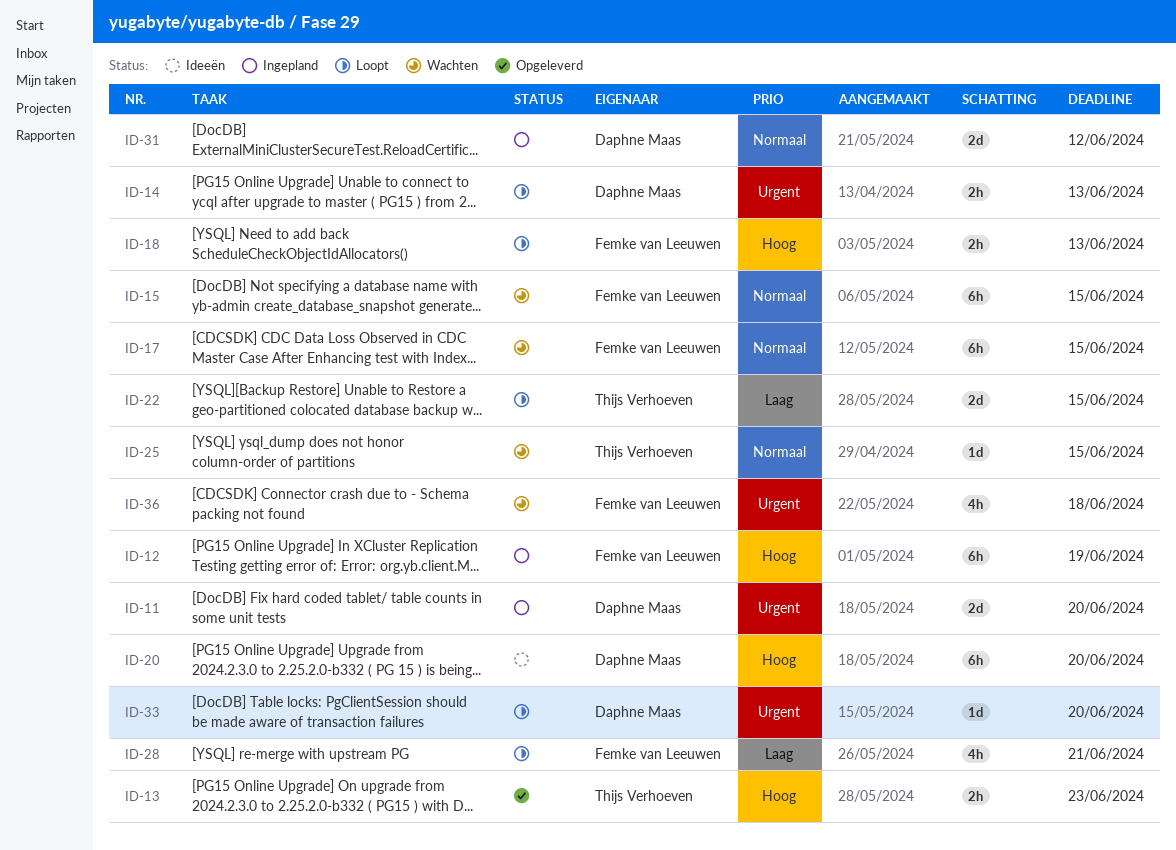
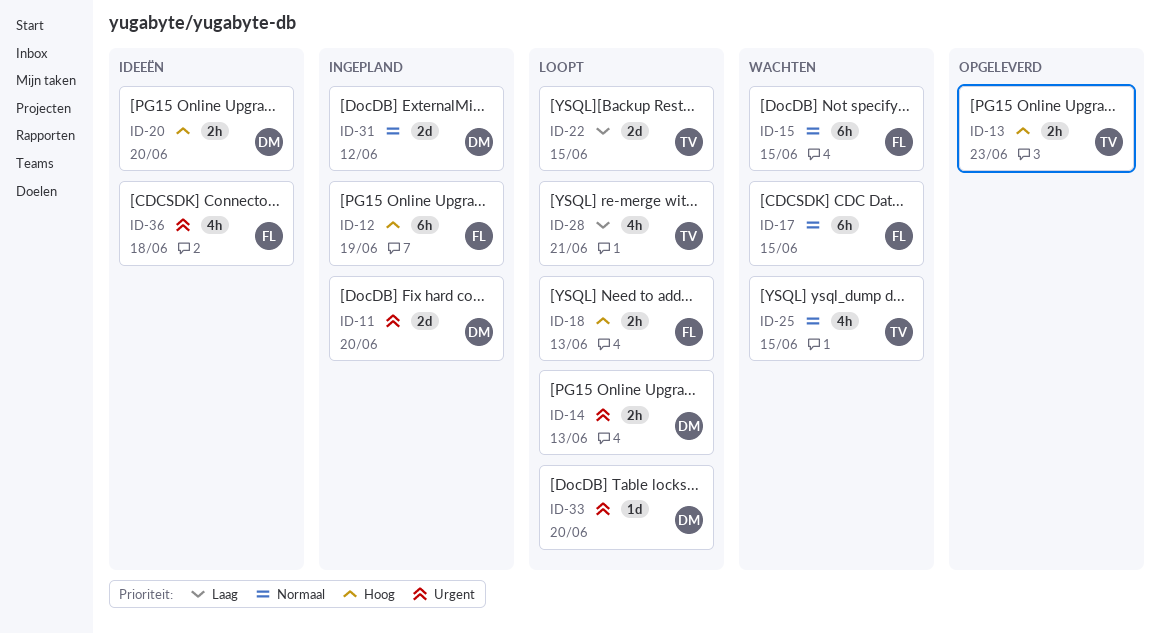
ID-20, estimate: 6h -> 2h
ID-25, estimate: 1d -> 4h
ID-28, owner: Femke van Leeuwen -> Thijs Verhoeven
ID-36, status: Wachten -> Ideeën

